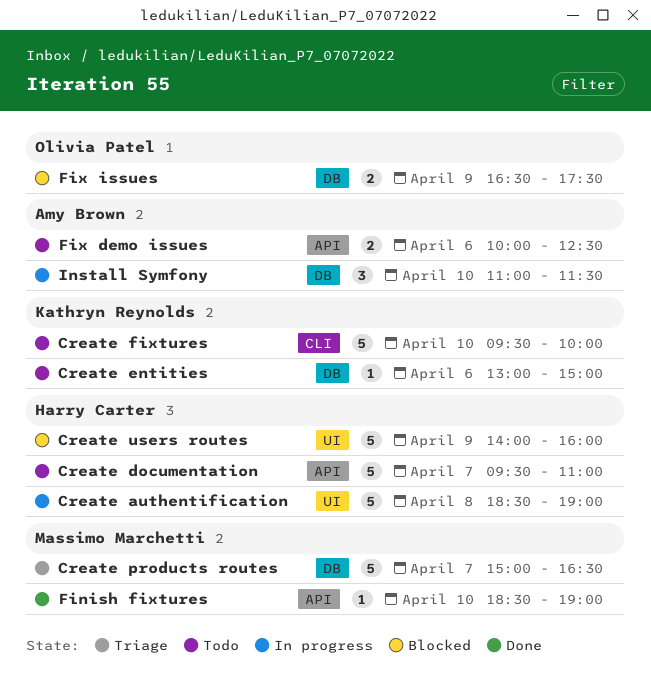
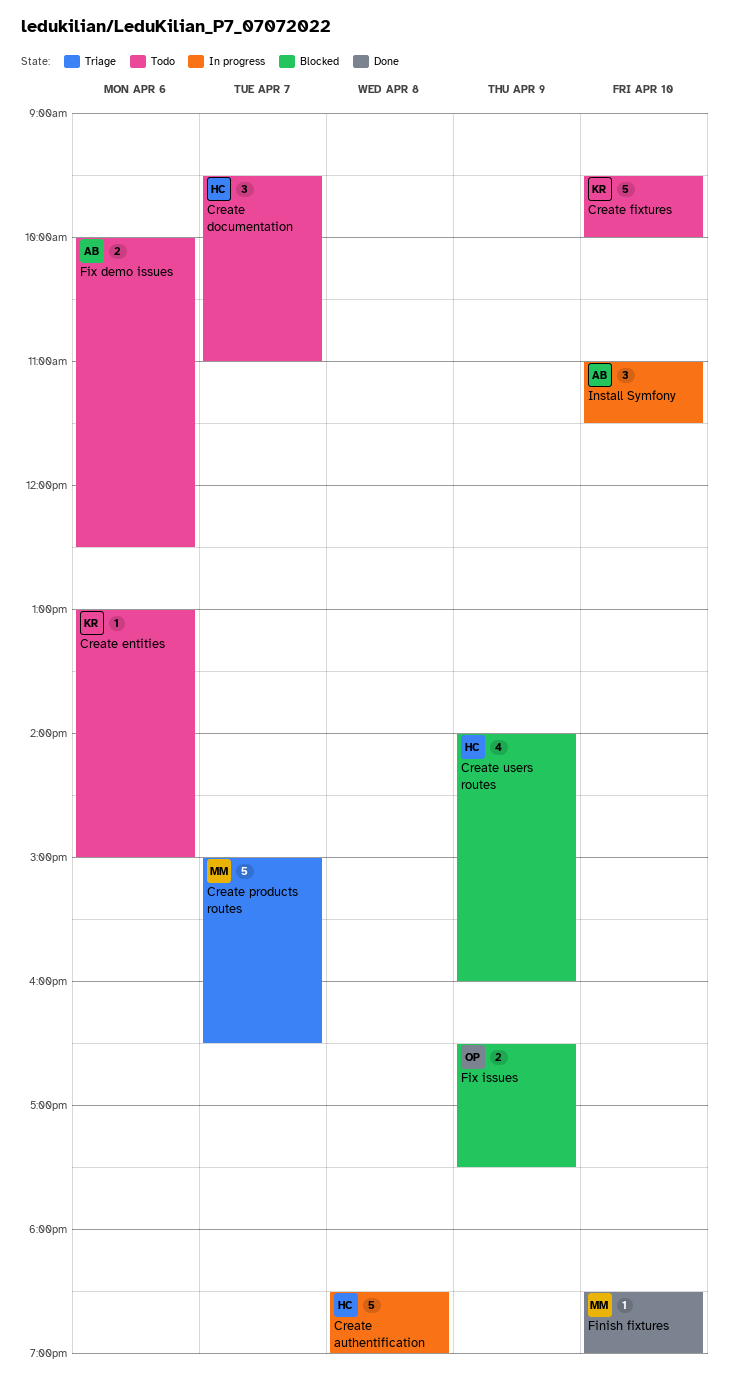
Create documentation, estimate: 5 -> 3
Create users routes, estimate: 5 -> 4

